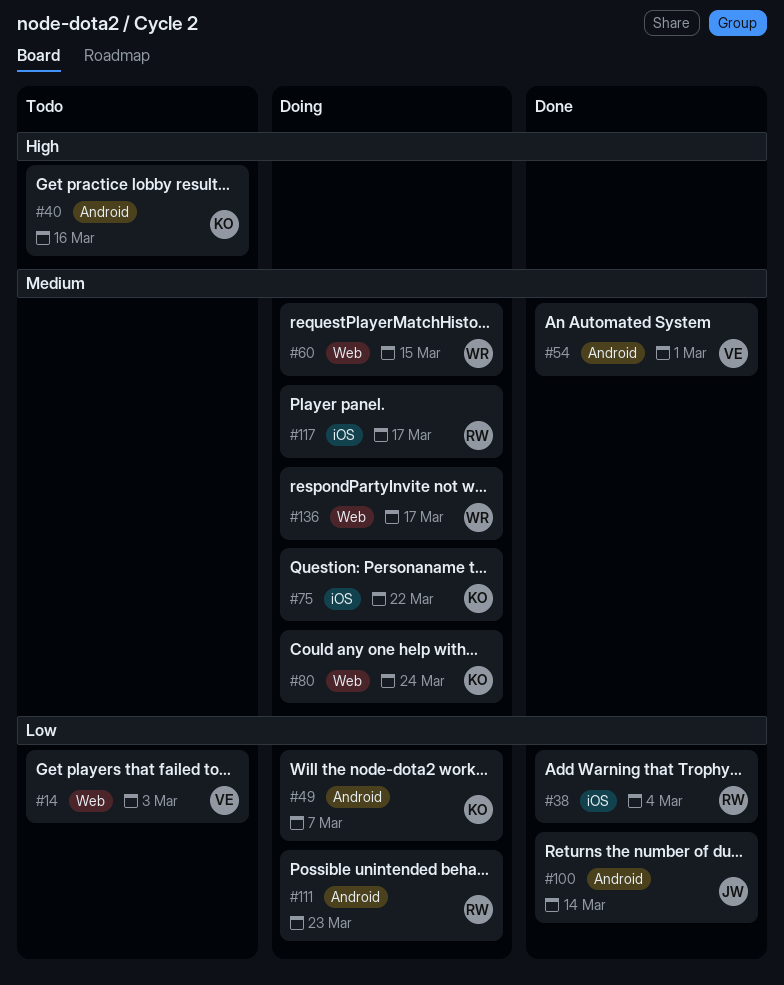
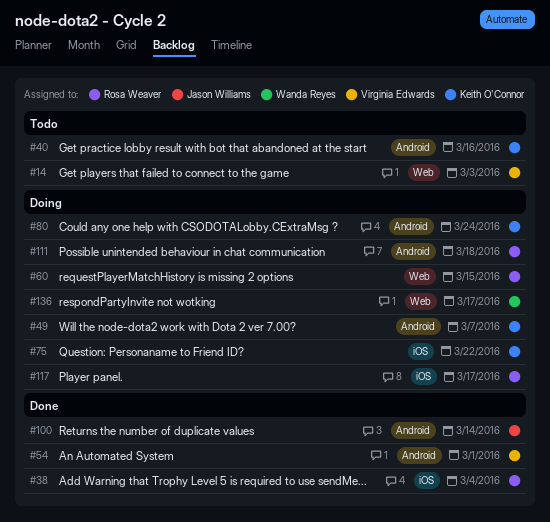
#60, owner: Wanda Reyes -> Rosa Weaver
#80, label: Web -> Android
#111, due: Mar 23 -> Mar 18

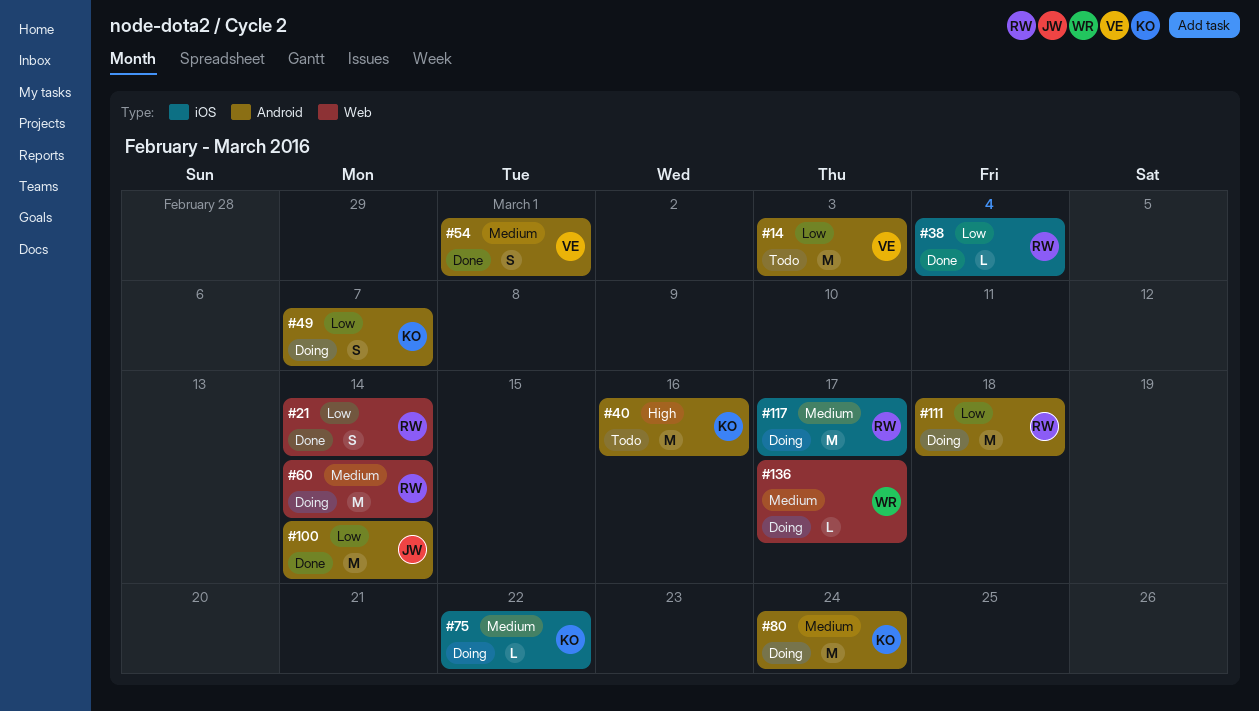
#14, label: Web -> Android
#21: none -> present
#60, due: Mar 15 -> Mar 14

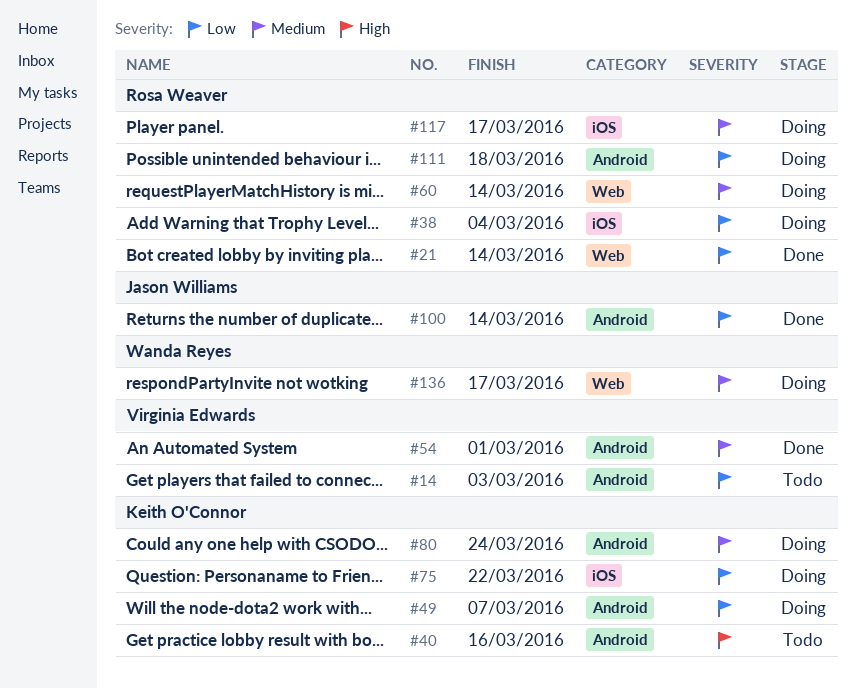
#38, status: Done -> Doing
#75, priority: Medium -> Low

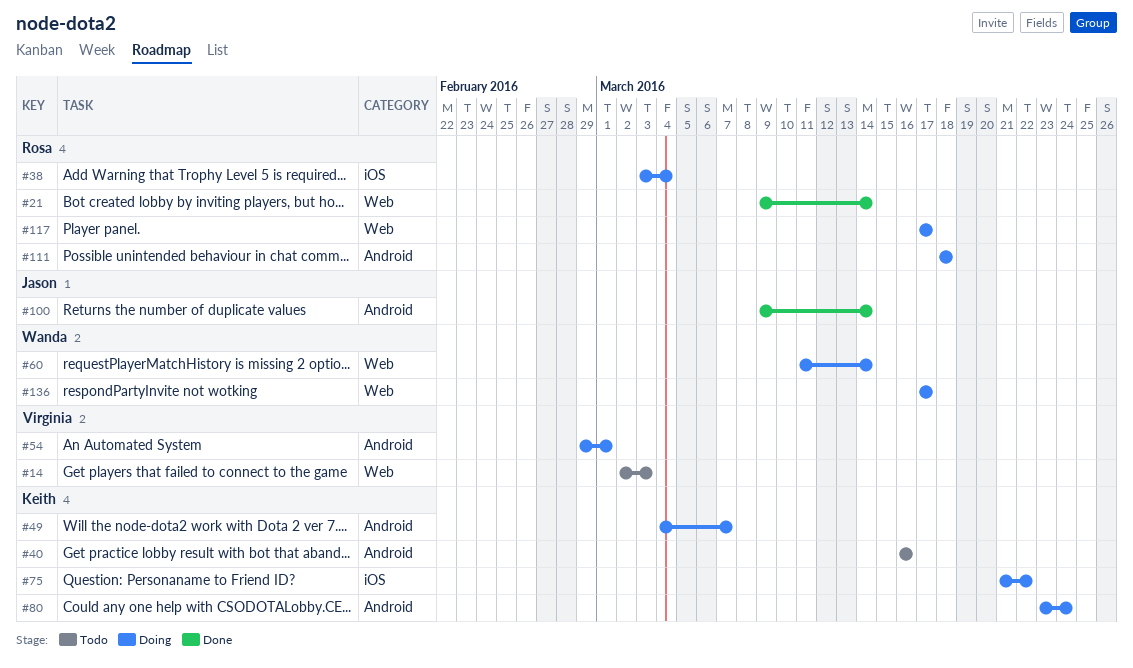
#14, label: Android -> Web
#54, status: Done -> Doing
#60, owner: Rosa Weaver -> Wanda Reyes
#117, label: iOS -> Web

